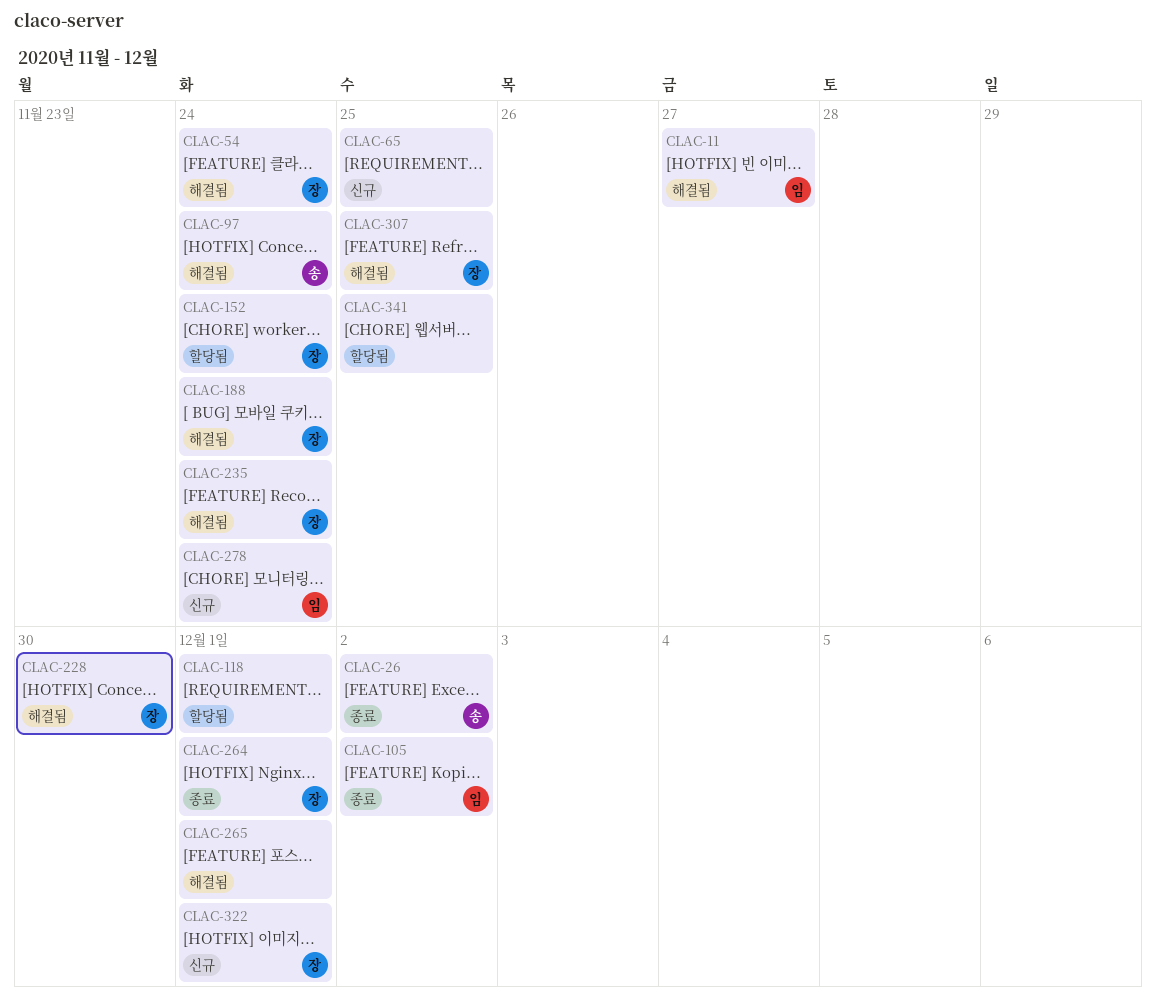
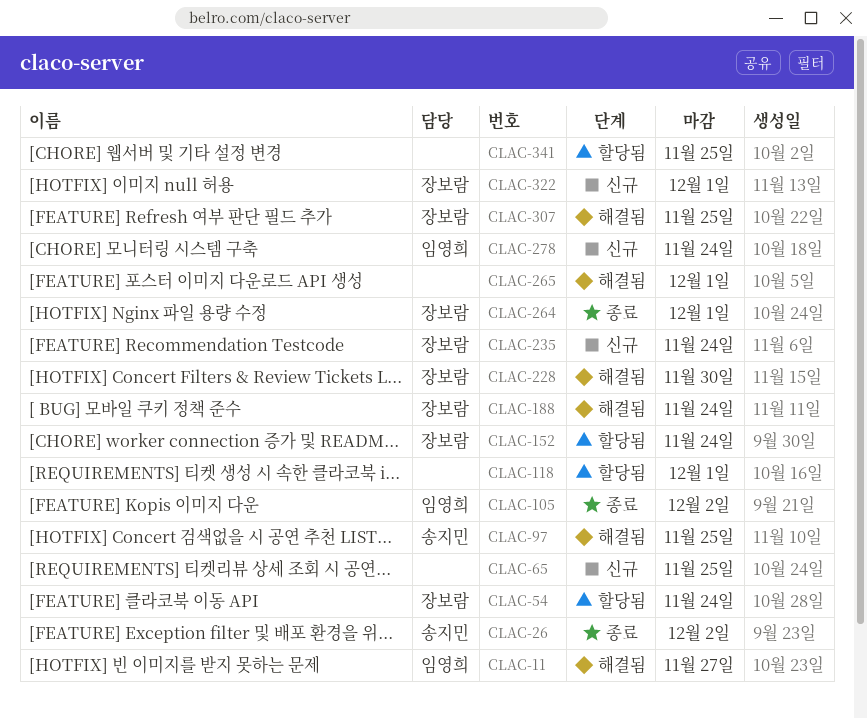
CLAC-54, status: 해결됨 -> 할당됨
CLAC-97, due: Nov 24 -> Nov 25
CLAC-235, status: 해결됨 -> 신규

